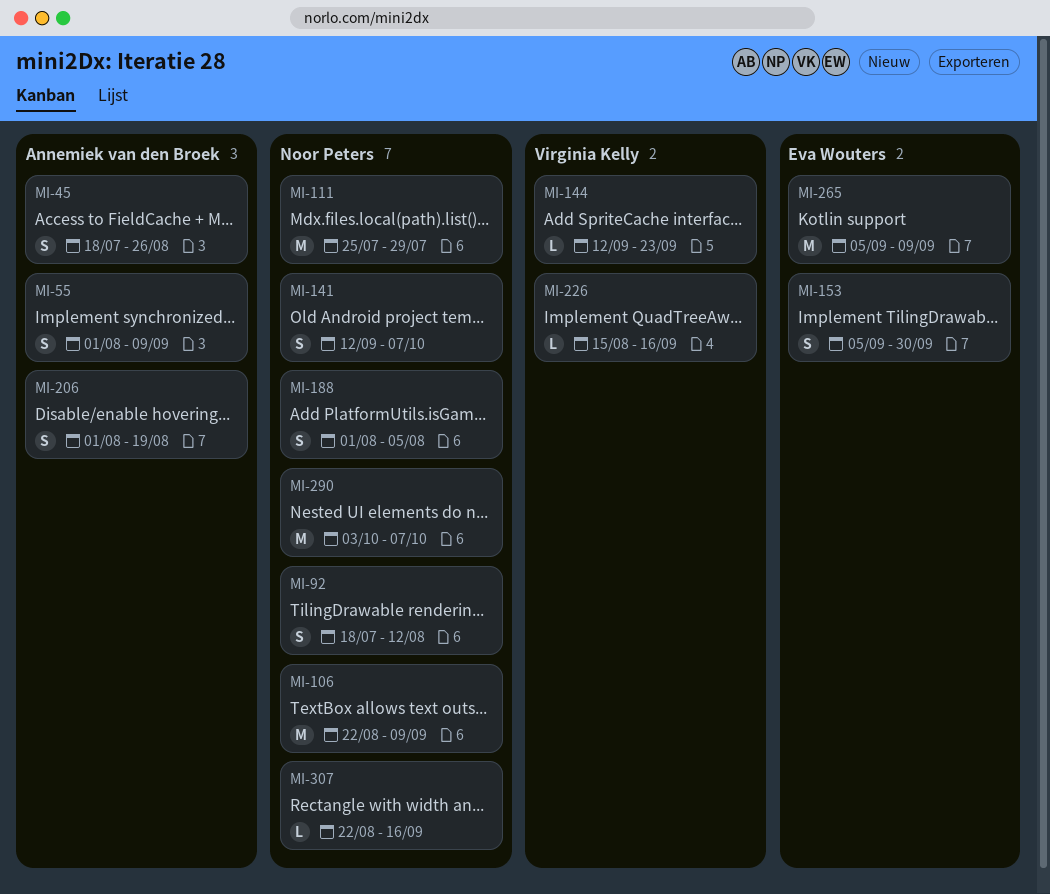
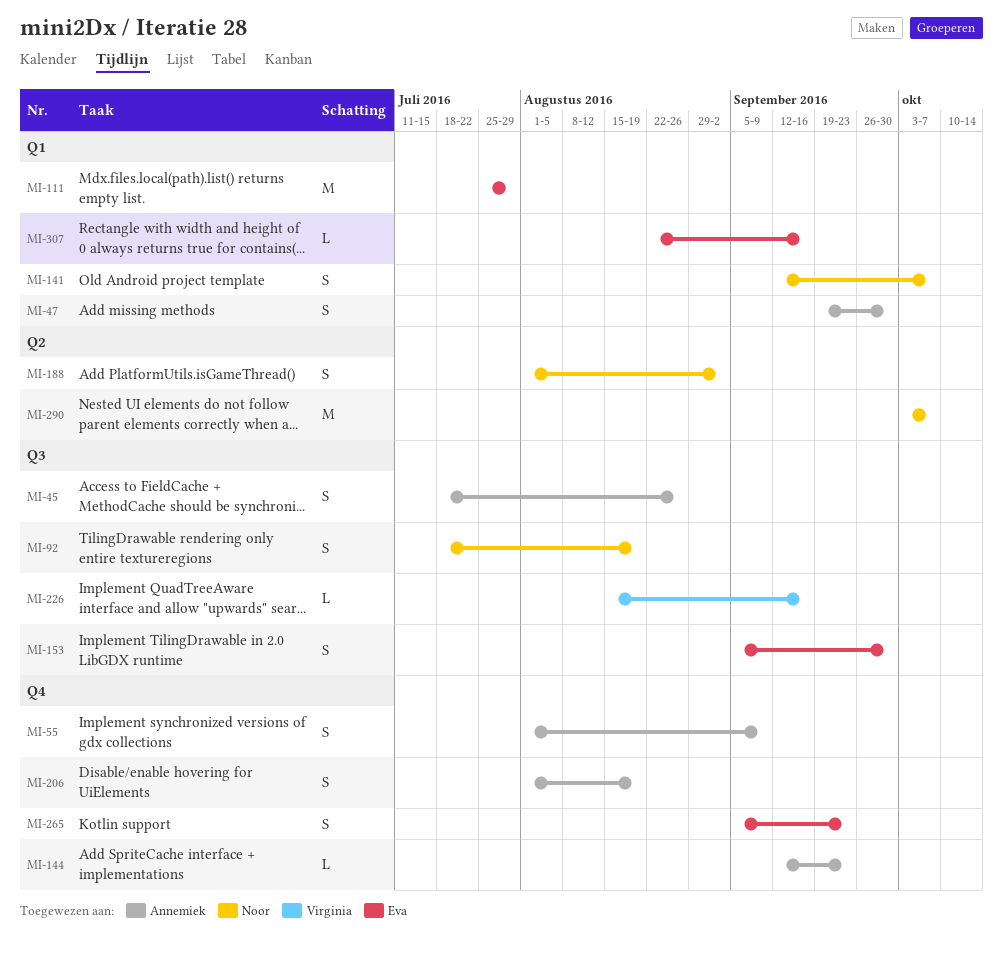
MI-47: none -> present
MI-92, due: Aug 12 -> Aug 19
MI-106: present -> none
MI-111, owner: Noor Peters -> Eva Wouters
MI-144, owner: Virginia Kelly -> Annemiek van den Broek
MI-188, due: Aug 5 -> Sep 2
MI-265, estimate: M -> S
MI-265, due: Sep 9 -> Sep 23
MI-307, owner: Noor Peters -> Eva Wouters

